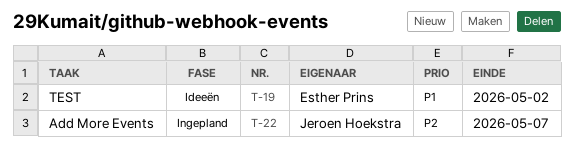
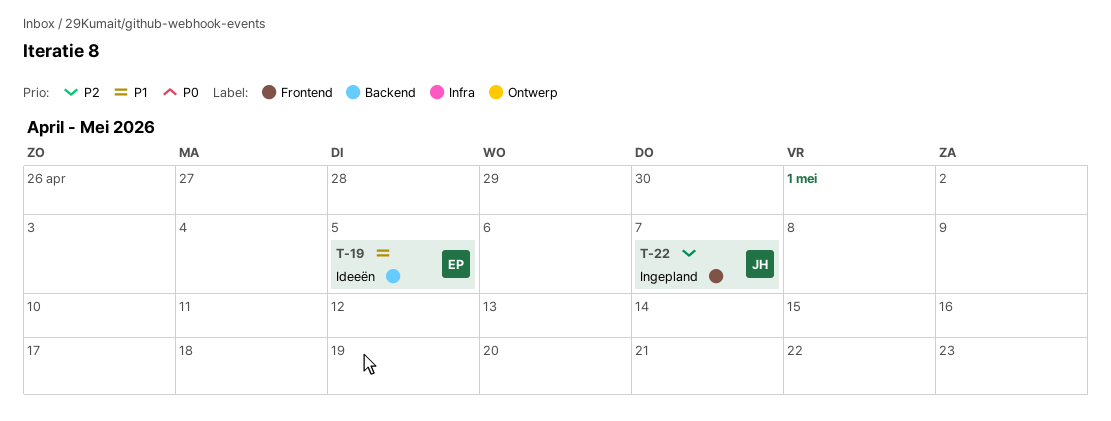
T-19, due: May 2 -> May 5

